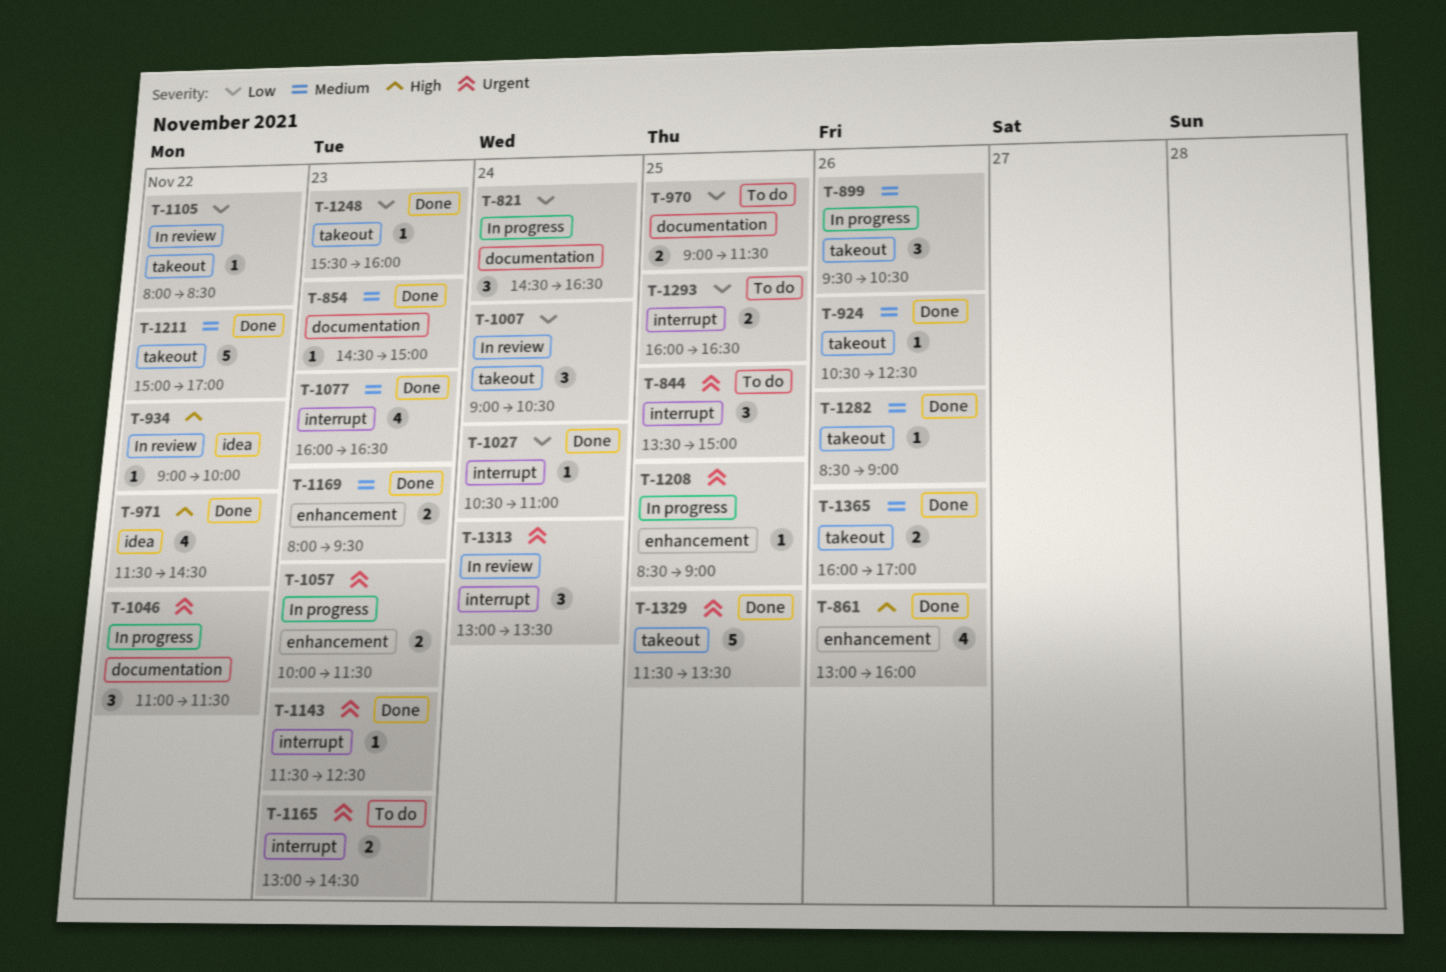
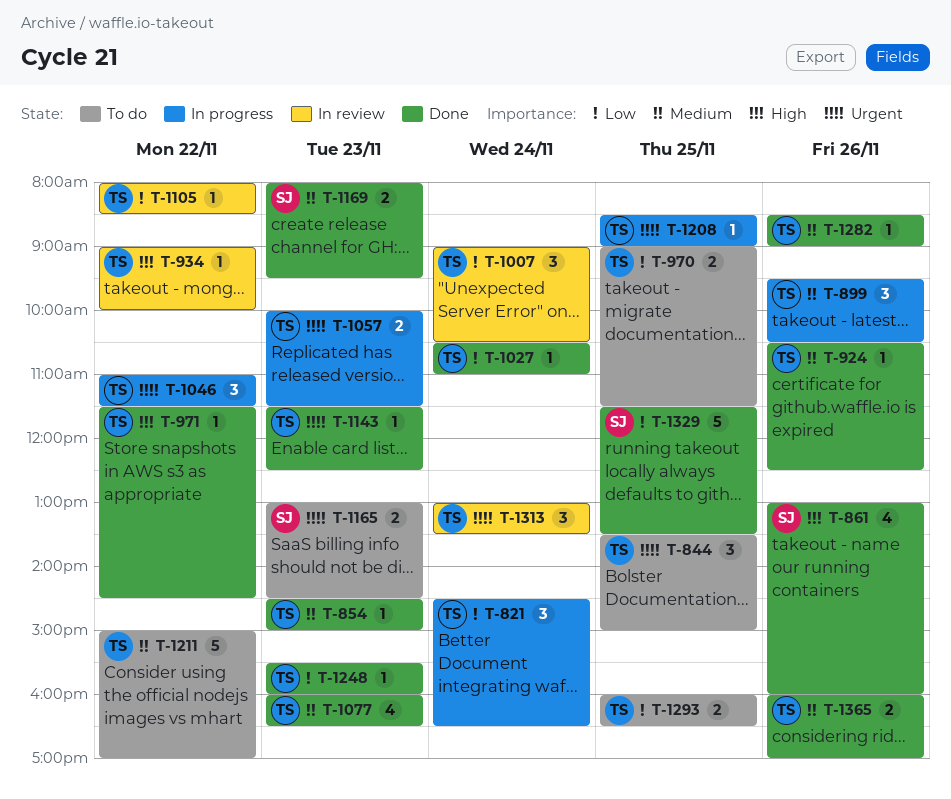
T-971, estimate: 4 -> 1
T-1211, status: Done -> To do
T-1329, priority: Urgent -> Low

